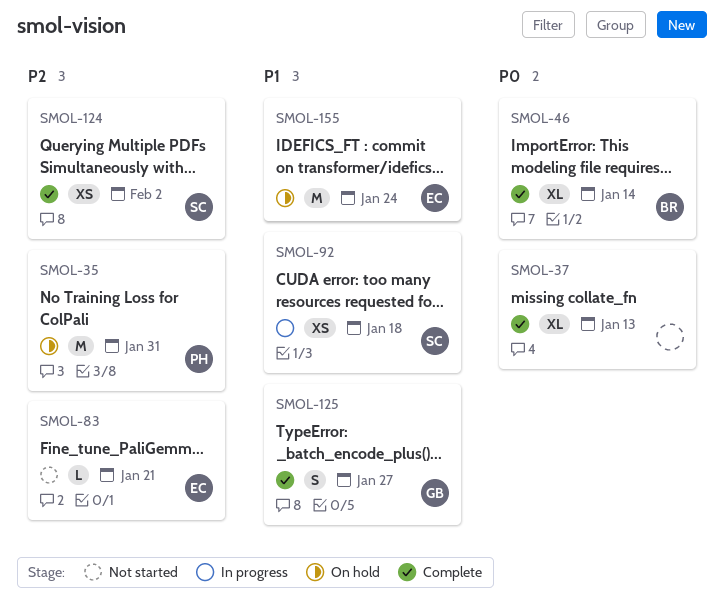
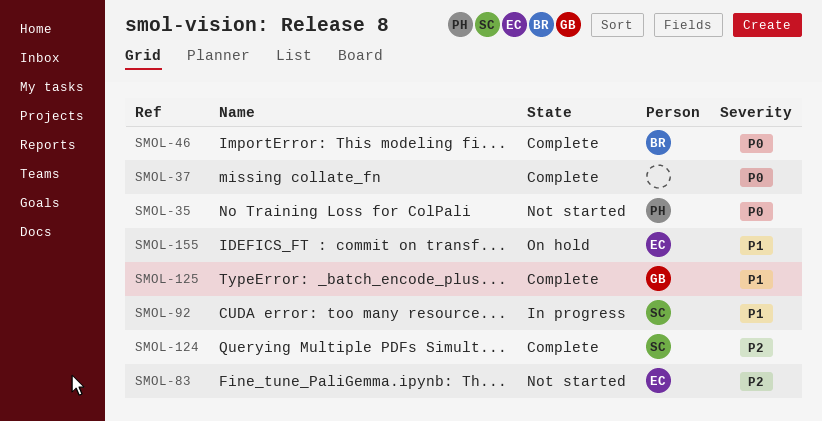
SMOL-35, status: On hold -> Not started
SMOL-35, priority: P2 -> P0

